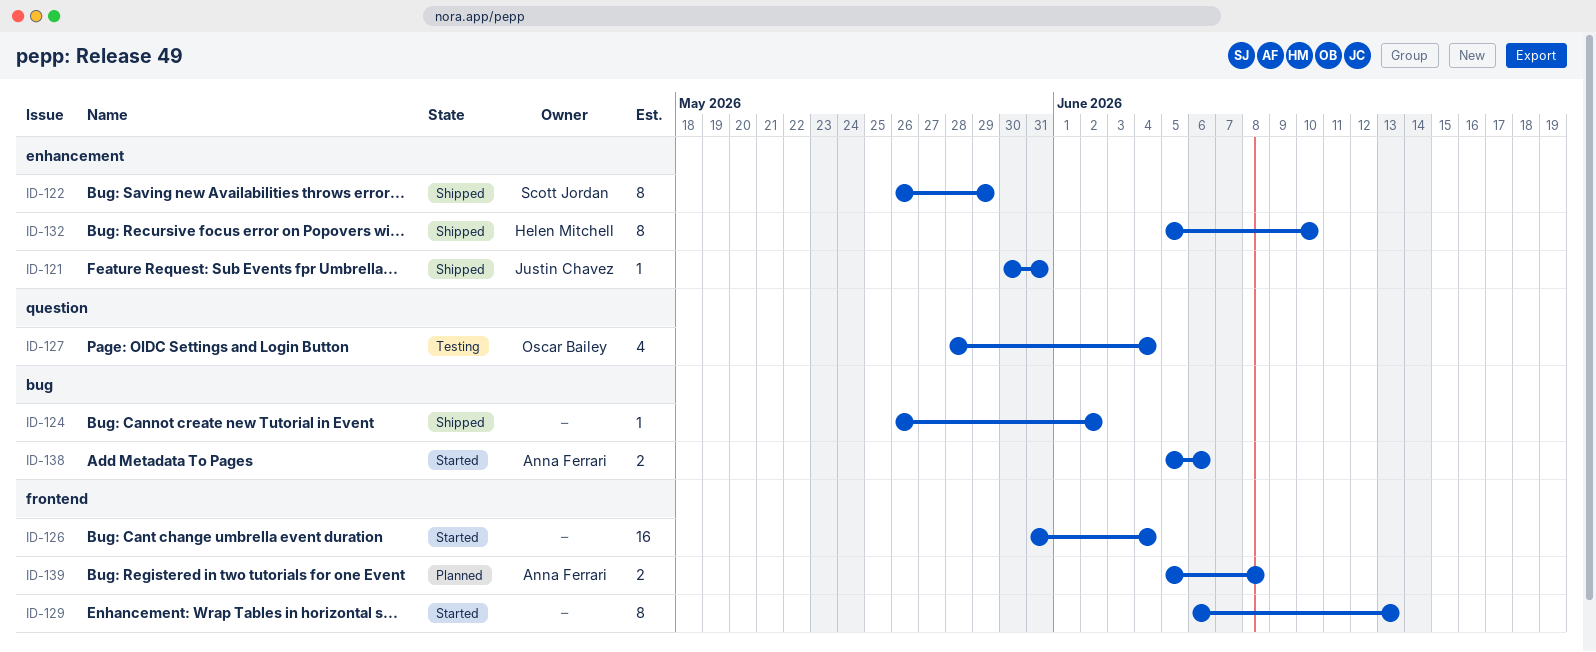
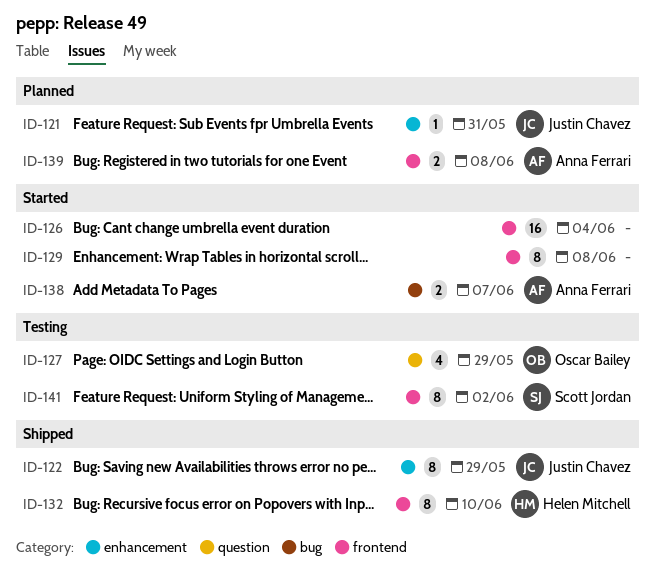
ID-121, status: Shipped -> Planned
ID-122, owner: Scott Jordan -> Justin Chavez
ID-124: present -> none
ID-127, due: Jun 4 -> May 29
ID-129, due: Jun 13 -> Jun 8
ID-132, label: enhancement -> frontend
ID-138, due: Jun 6 -> Jun 7
ID-141: none -> present

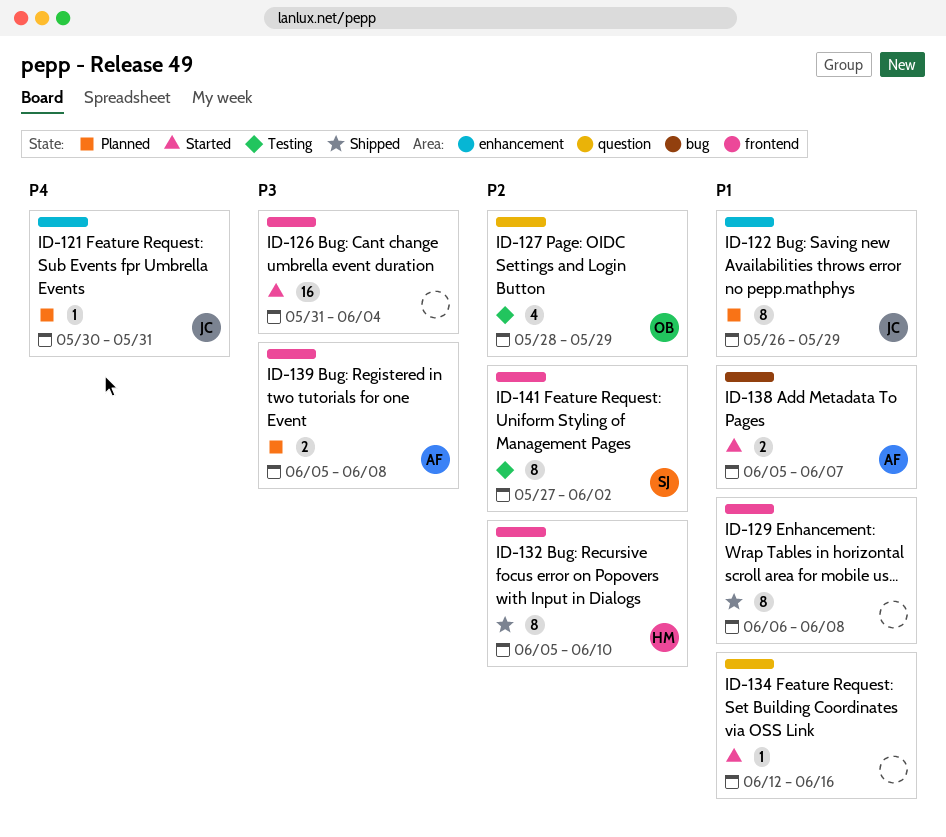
ID-122, status: Shipped -> Planned
ID-129, status: Started -> Shipped
ID-134: none -> present

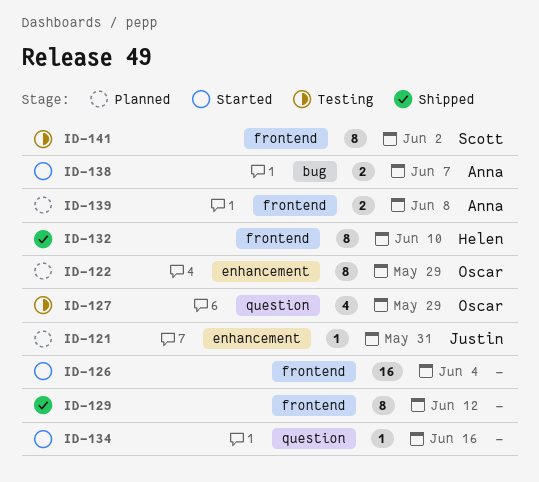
ID-122, owner: Justin -> Oscar
ID-129, due: Jun 8 -> Jun 12

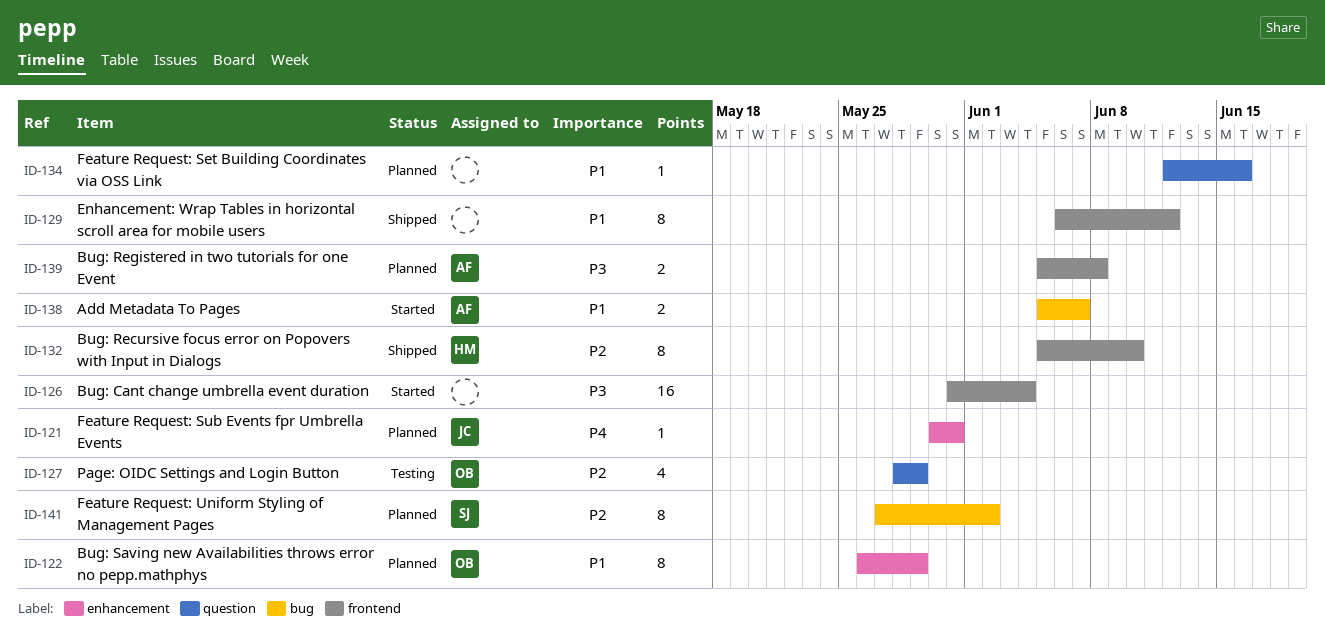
ID-134, status: Started -> Planned
ID-141, status: Testing -> Planned
ID-141, label: frontend -> bug

